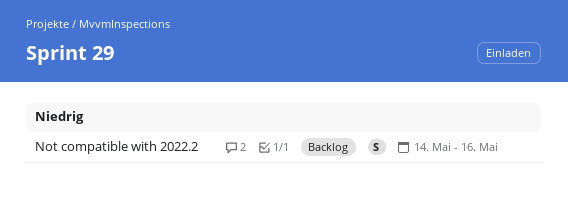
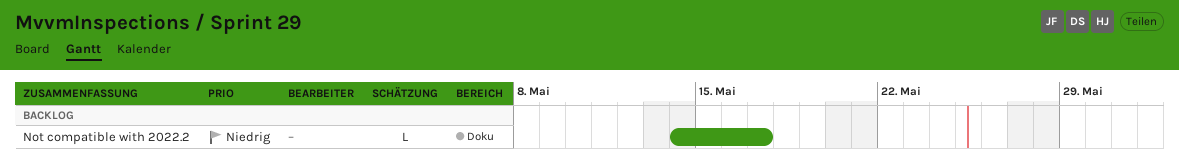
Not compatible with 2022.2, estimate: S -> L
Not compatible with 2022.2, due: May 16 -> May 17

